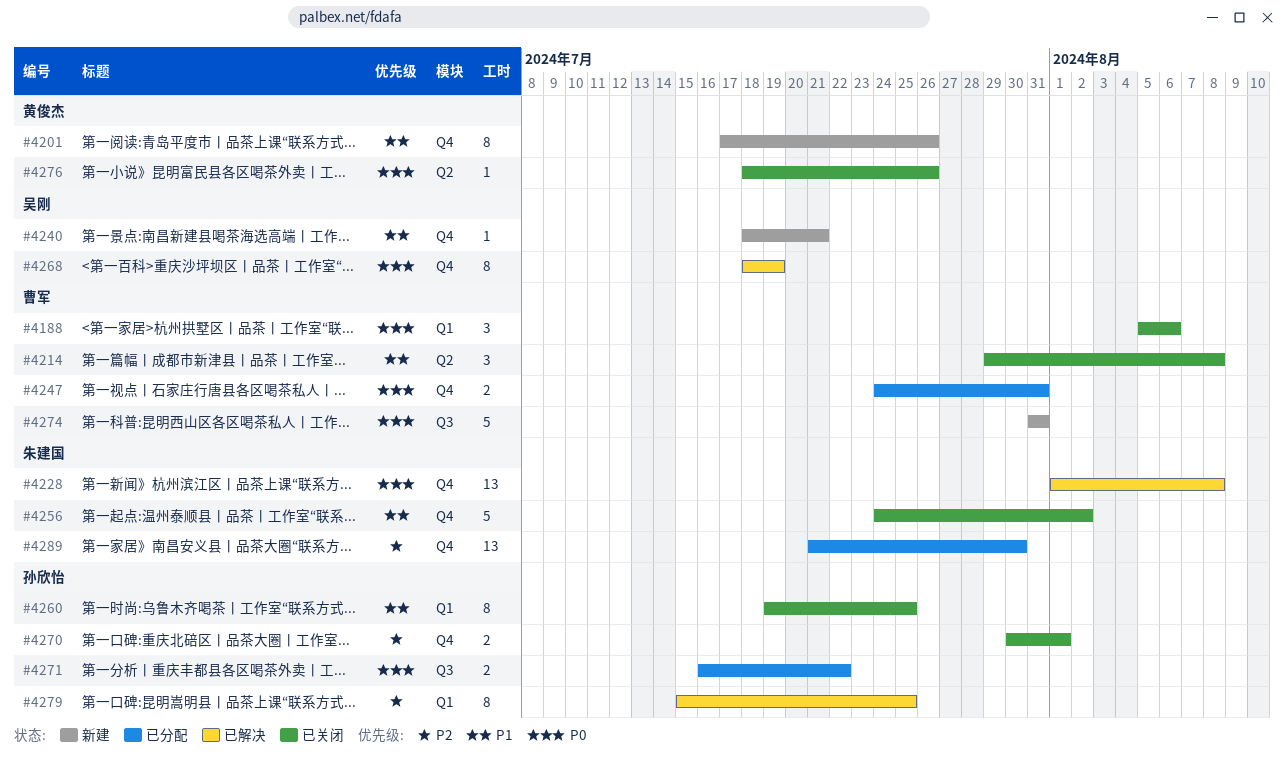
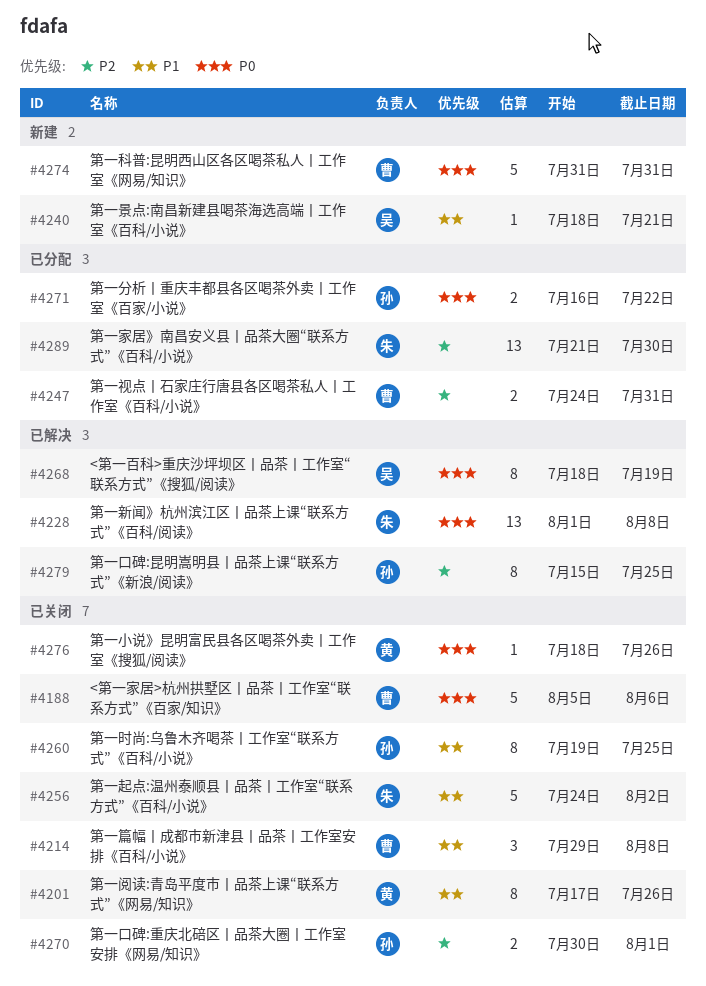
#4188, estimate: 3 -> 5
#4201, status: 新建 -> 已关闭
#4247, priority: P0 -> P2

